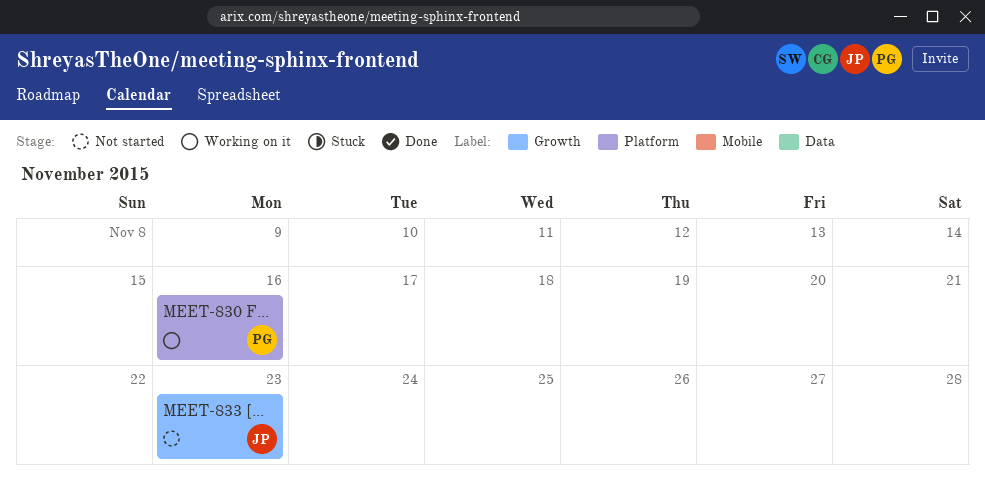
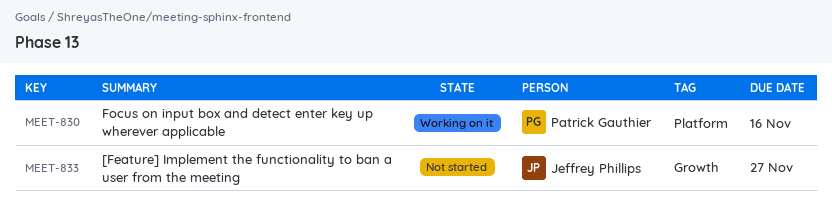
MEET-833, due: Nov 23 -> Nov 27

